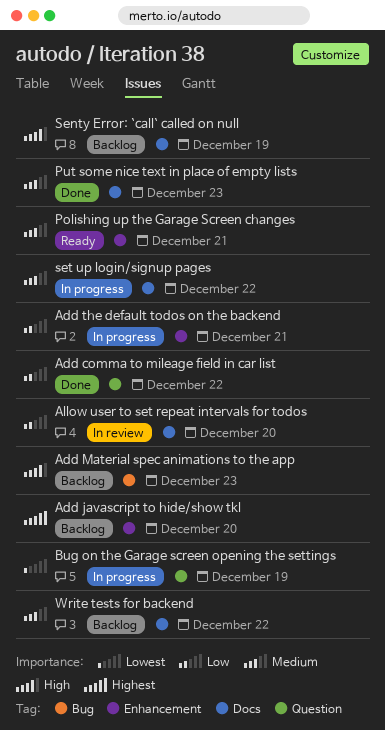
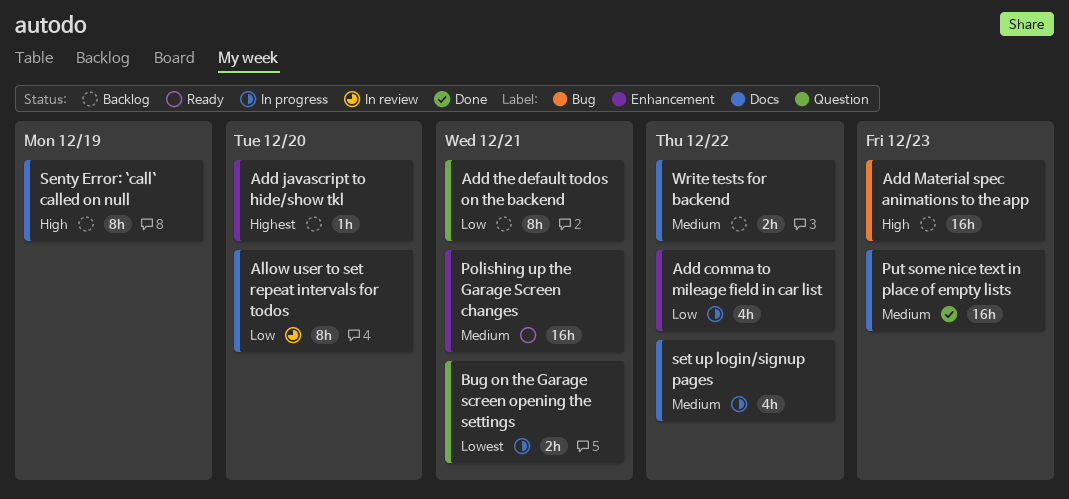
Add comma to mileage field in car list, status: Done -> In progress
Add comma to mileage field in car list, label: Question -> Enhancement
Add the default todos on the backend, status: In progress -> Backlog
Add the default todos on the backend, label: Enhancement -> Question
Bug on the Garage screen opening the settings, due: Dec 19 -> Dec 21

